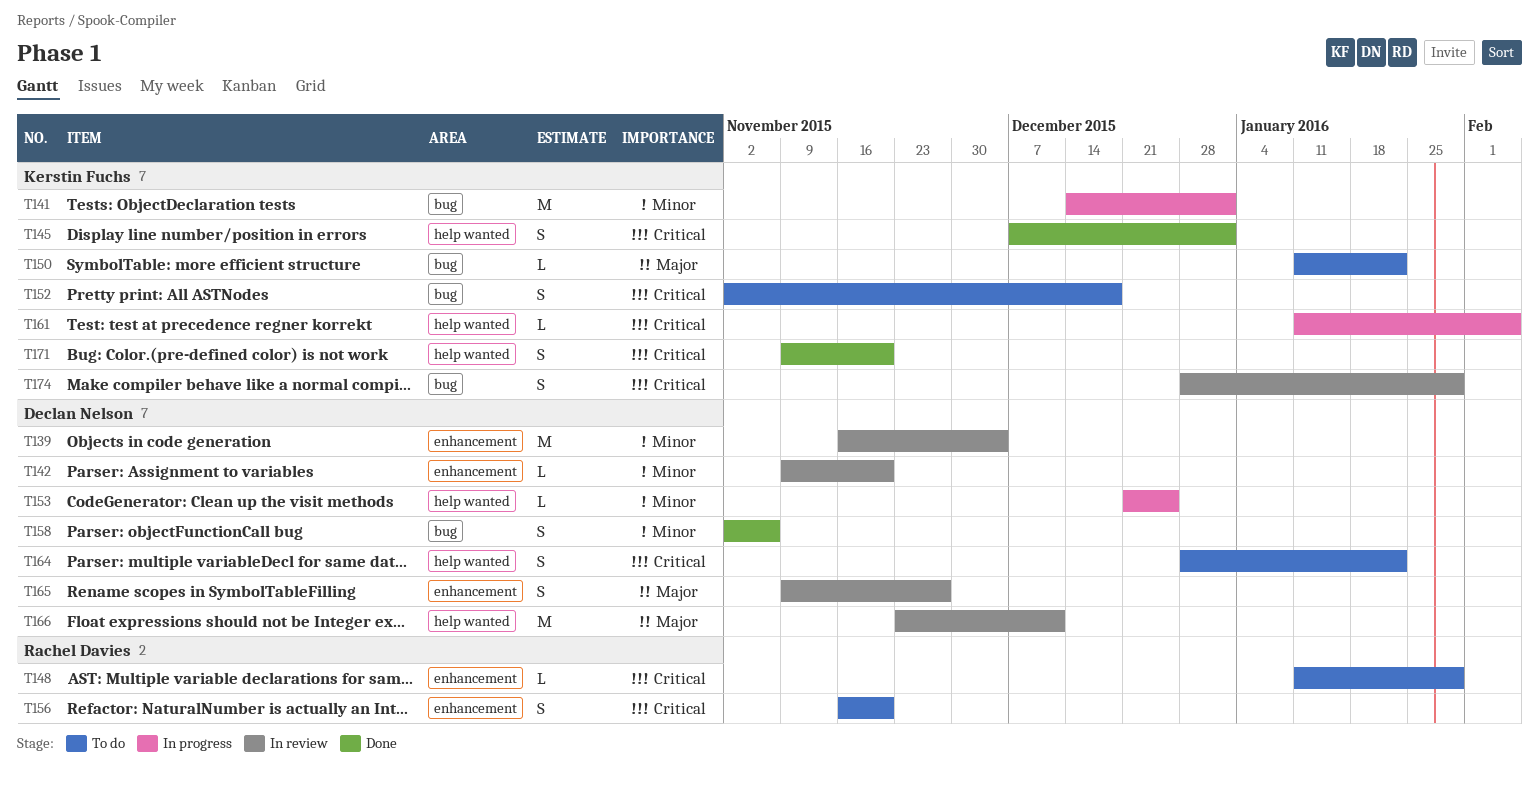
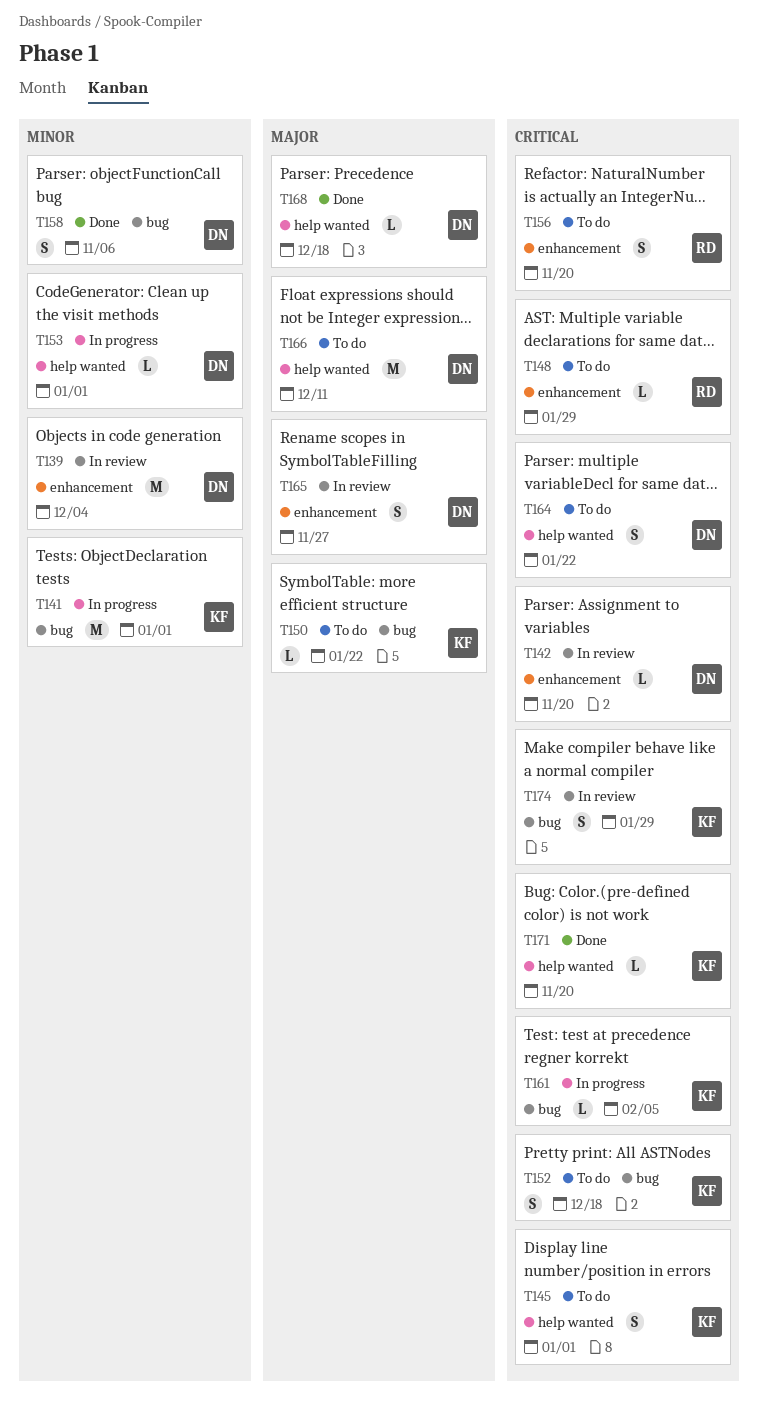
T142, priority: Minor -> Critical
T145, status: Done -> To do
T153, due: Dec 25 -> Jan 1
T161, label: help wanted -> bug
T166, status: In review -> To do
T168: none -> present
T171, estimate: S -> L

